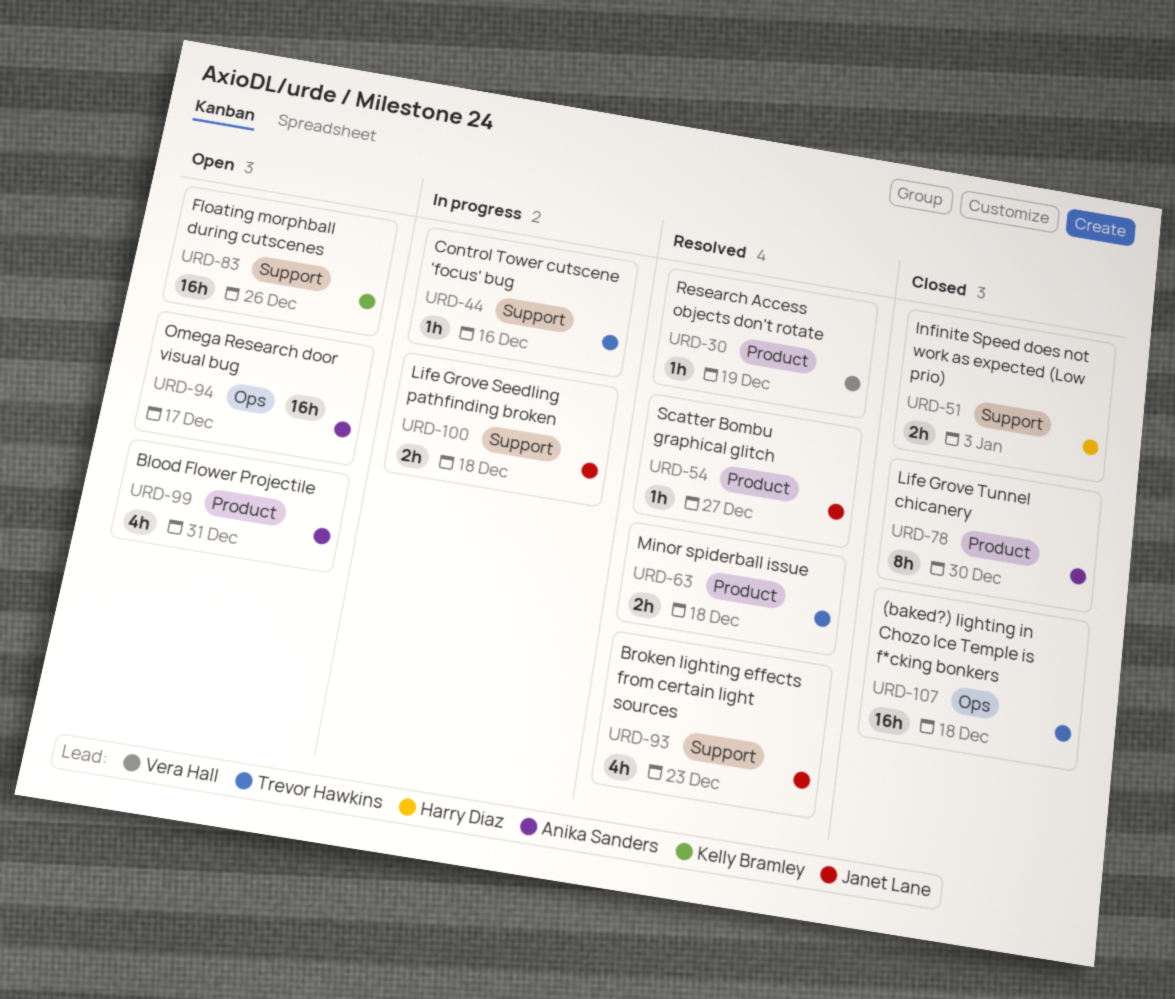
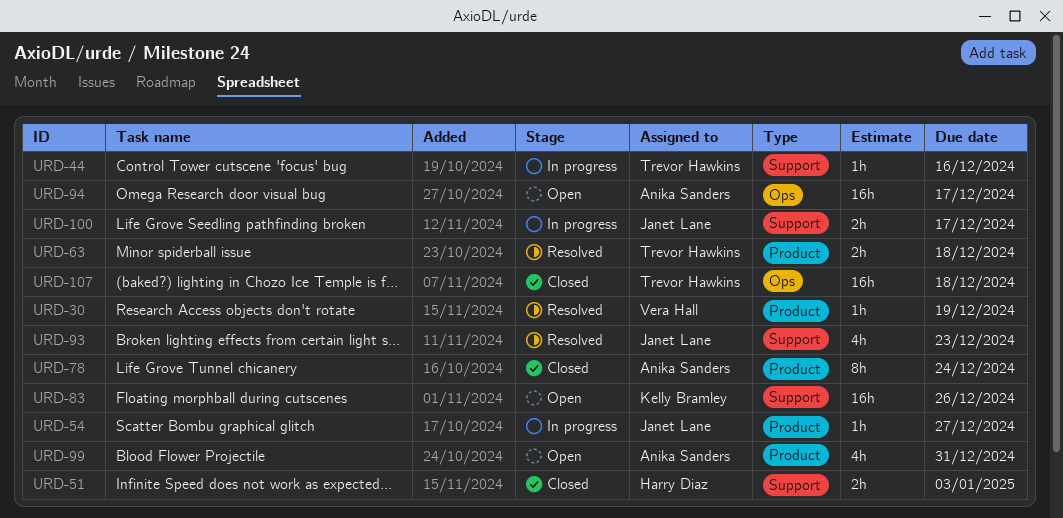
URD-54, status: Resolved -> In progress
URD-78, due: Dec 30 -> Dec 24
URD-100, due: Dec 18 -> Dec 17

